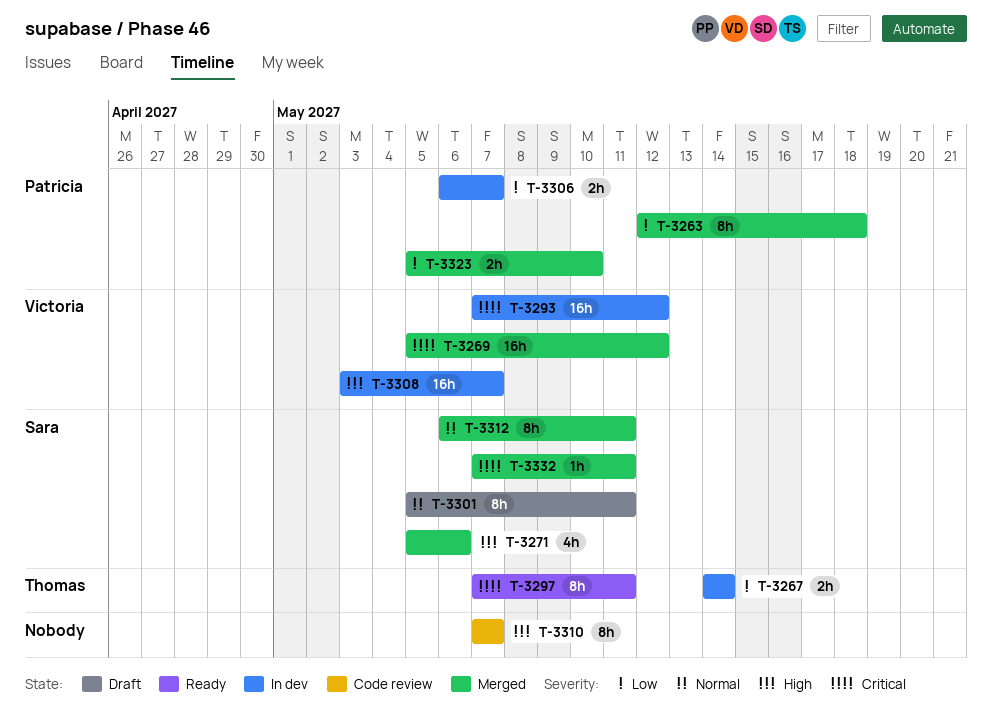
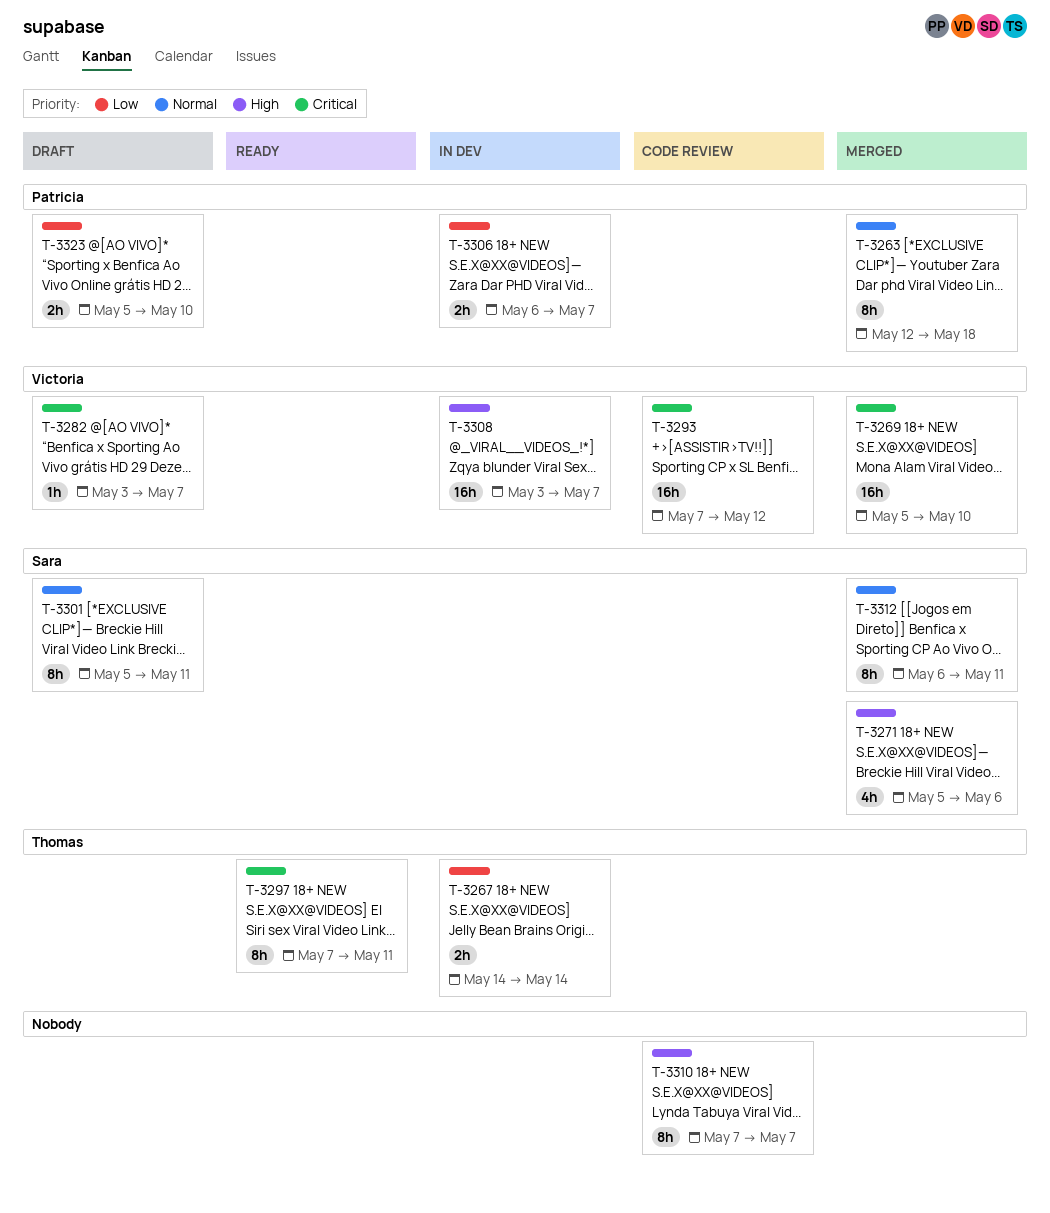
T-3263, priority: Low -> Normal
T-3269, due: May 12 -> May 10
T-3282: none -> present
T-3293, status: In dev -> Code review
T-3323, status: Merged -> Draft
T-3332: present -> none

